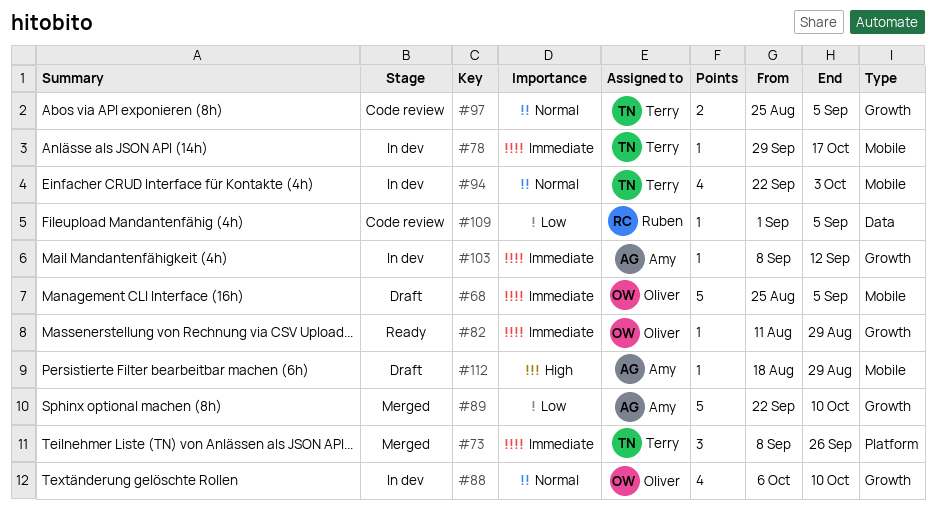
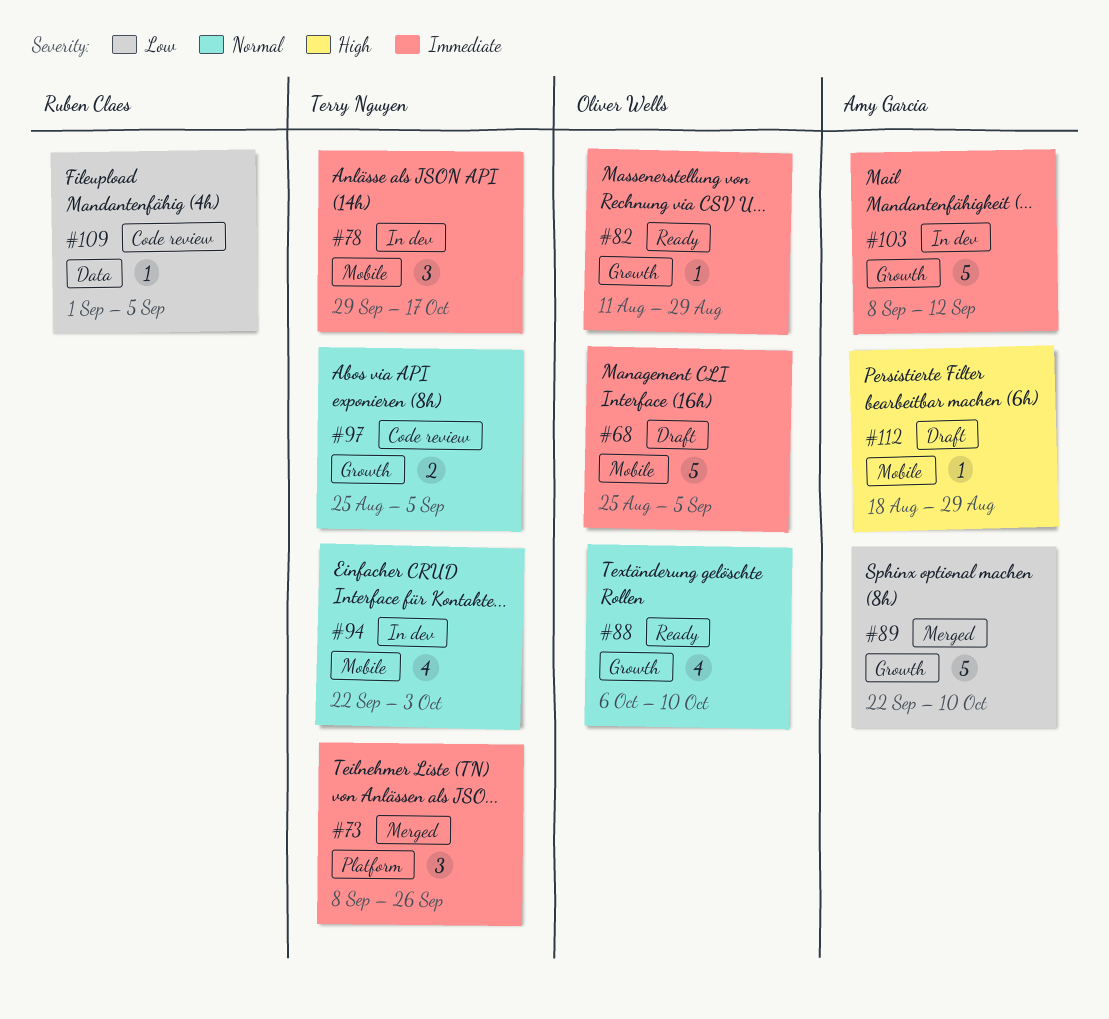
#78, estimate: 1 -> 3
#88, status: In dev -> Ready
#103, estimate: 1 -> 5

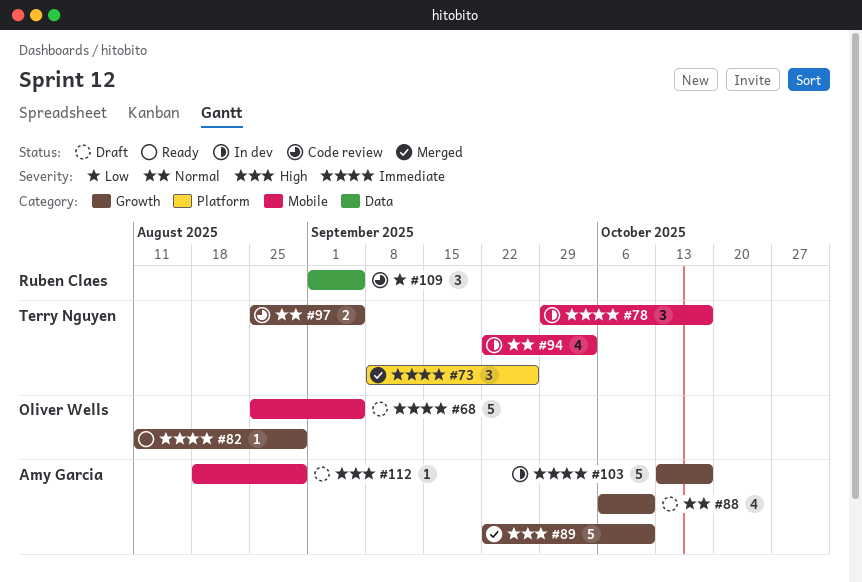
#88, status: Ready -> Draft
#88, owner: Oliver Wells -> Amy Garcia
#89, priority: Low -> High
#103, start: Sep 8 -> Oct 13
#103, due: Sep 12 -> Oct 17
#109, estimate: 1 -> 3

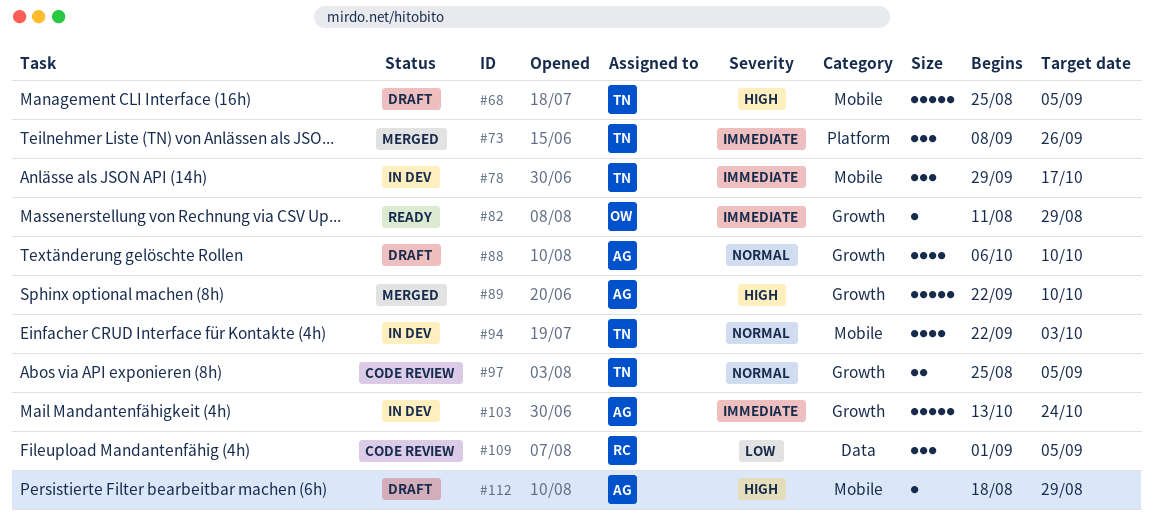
#68, owner: Oliver Wells -> Terry Nguyen
#68, priority: Immediate -> High
#103, due: Oct 17 -> Oct 24

